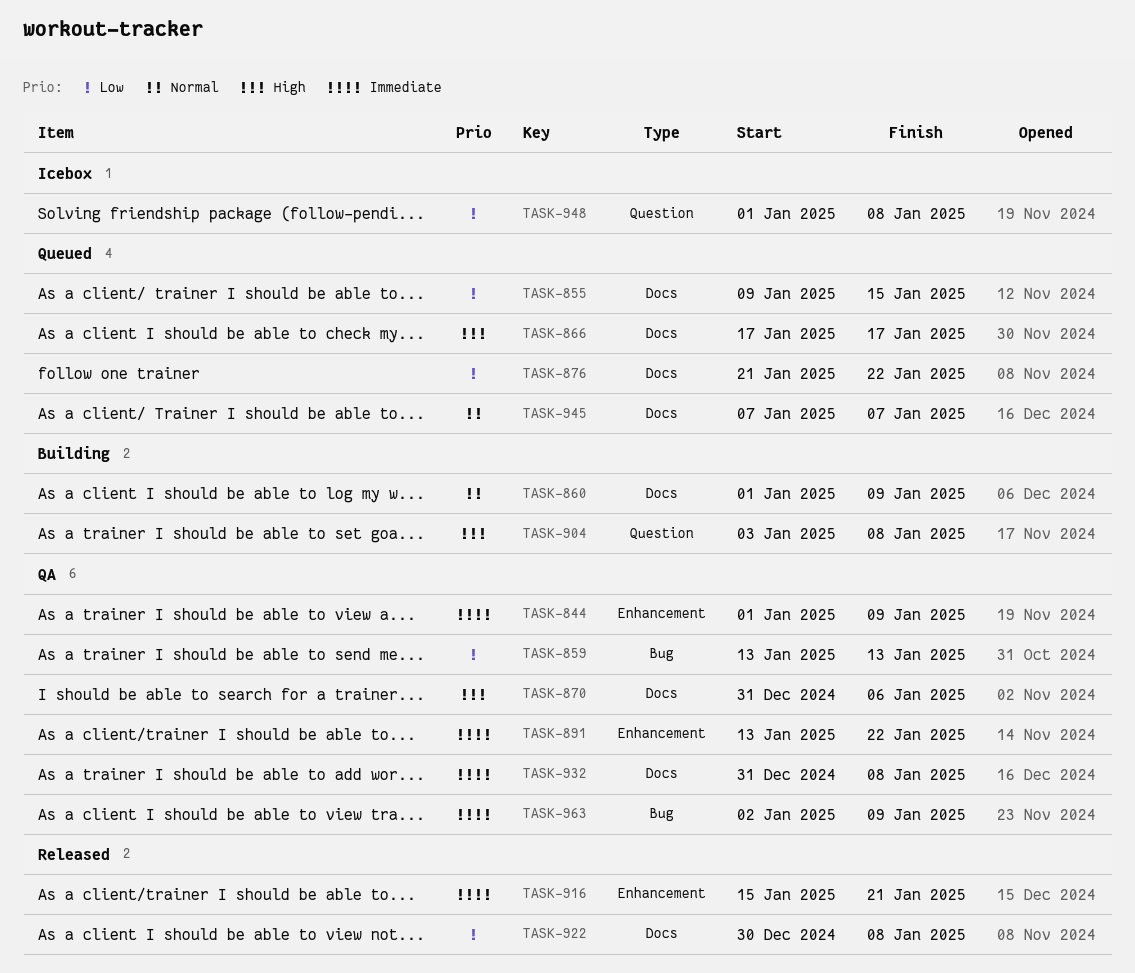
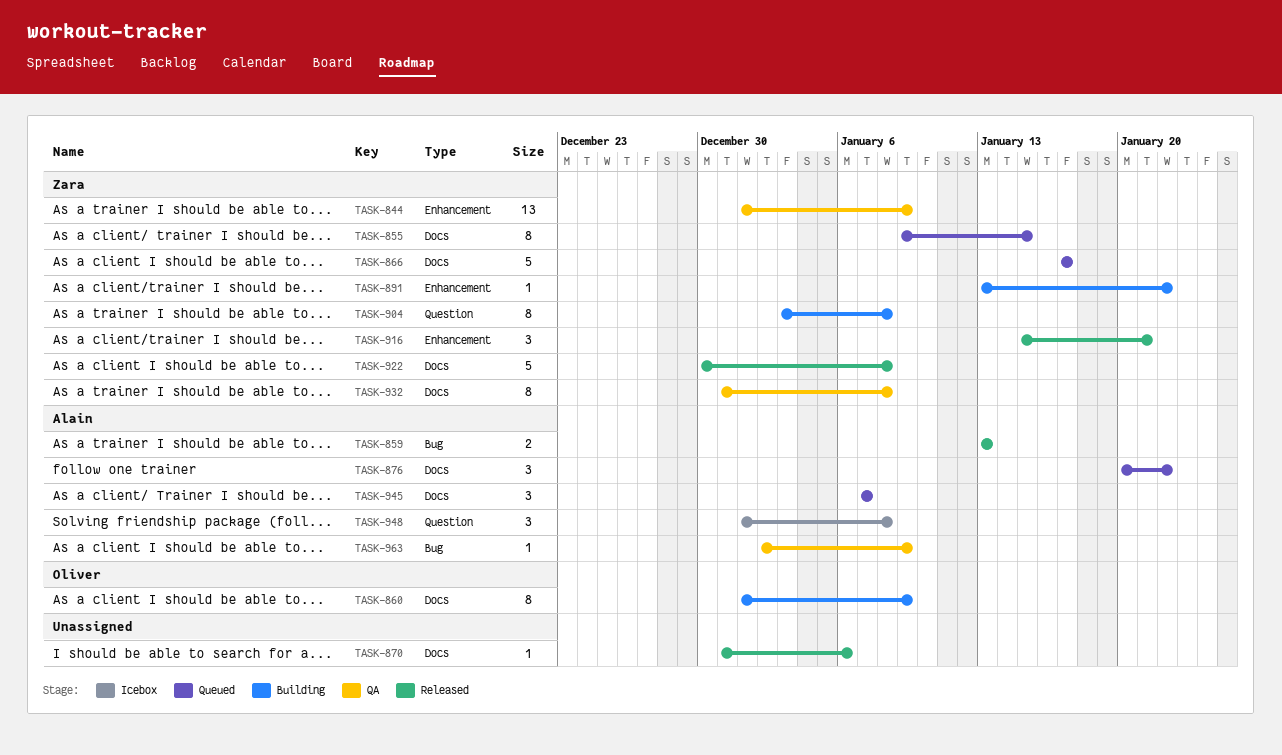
TASK-859, status: QA -> Released
TASK-870, status: QA -> Released
TASK-876, start: Jan 21 -> Jan 20
TASK-891, status: QA -> Building

